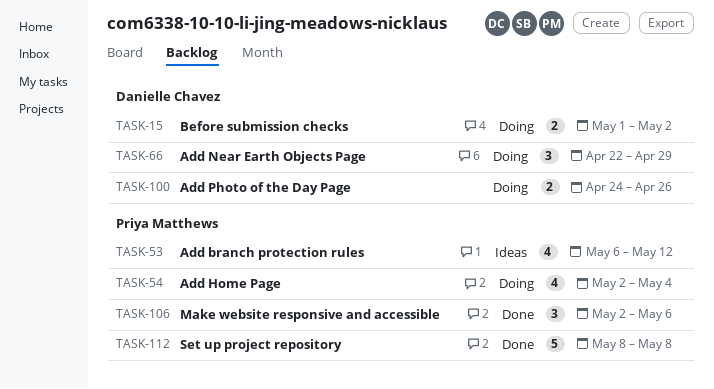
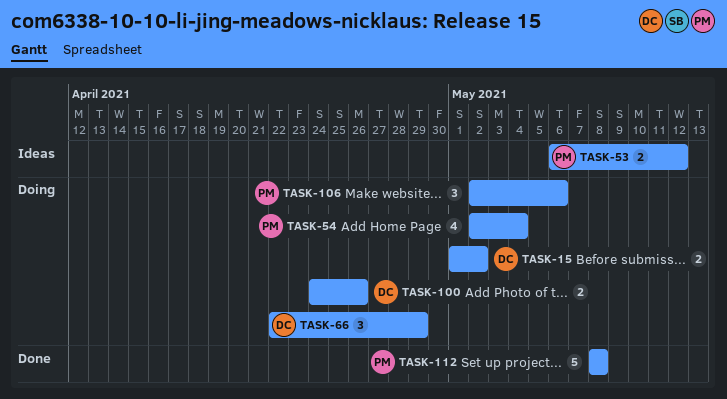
TASK-53, estimate: 4 -> 2
TASK-106, status: Done -> Doing

